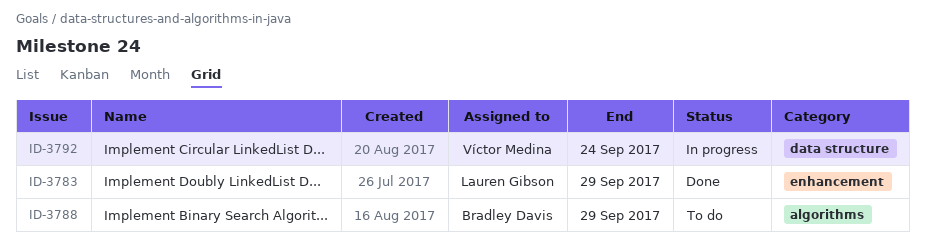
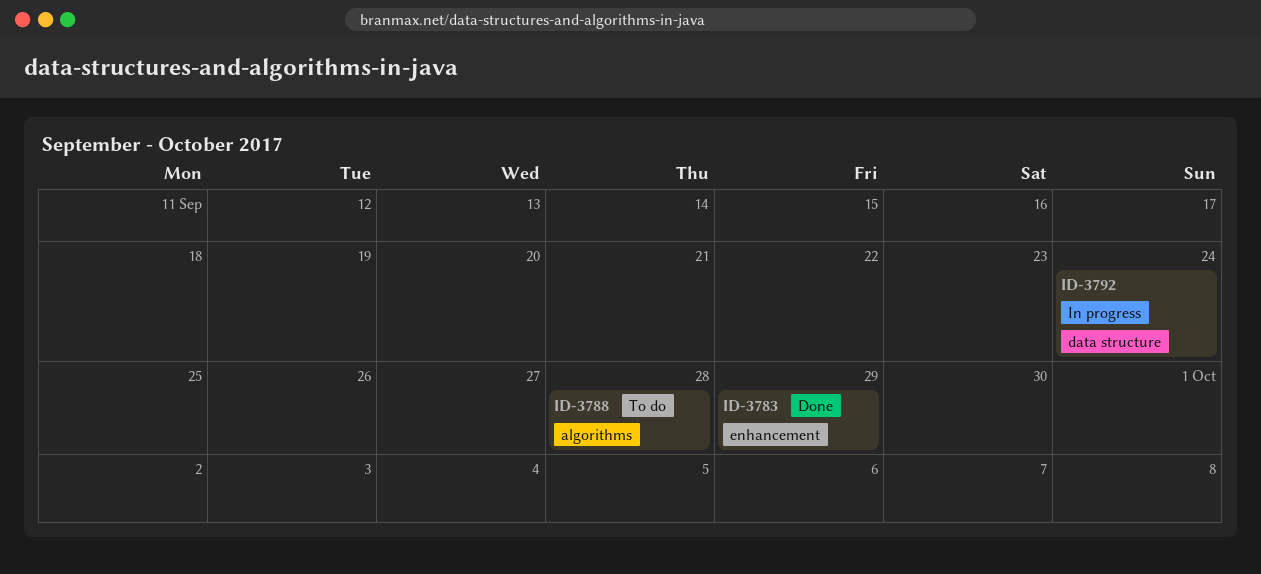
ID-3788, due: Sep 29 -> Sep 28

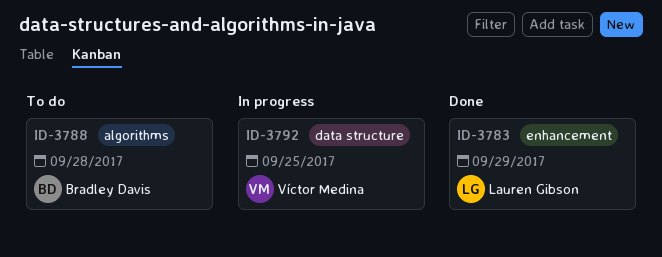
ID-3792, due: Sep 24 -> Sep 25

